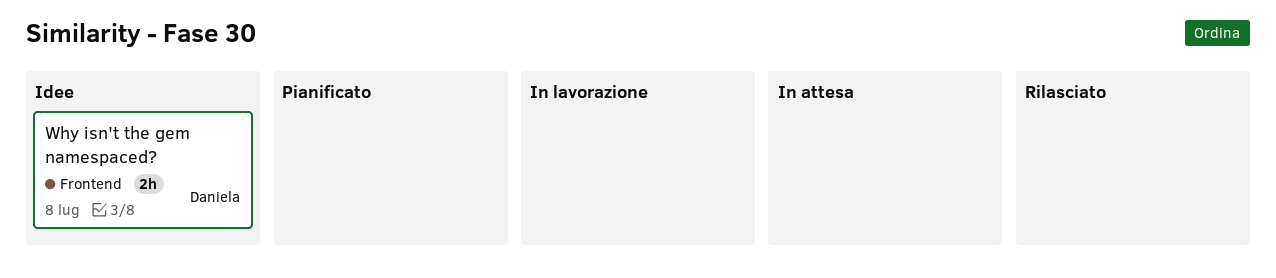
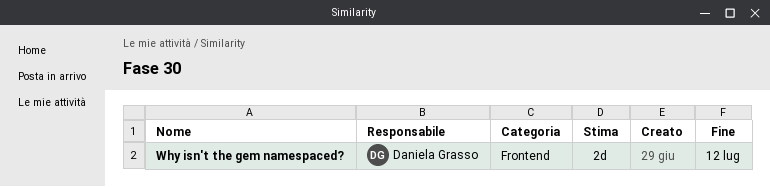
Why isn't the gem namespaced?, estimate: 2h -> 2d
Why isn't the gem namespaced?, due: Jul 8 -> Jul 12

